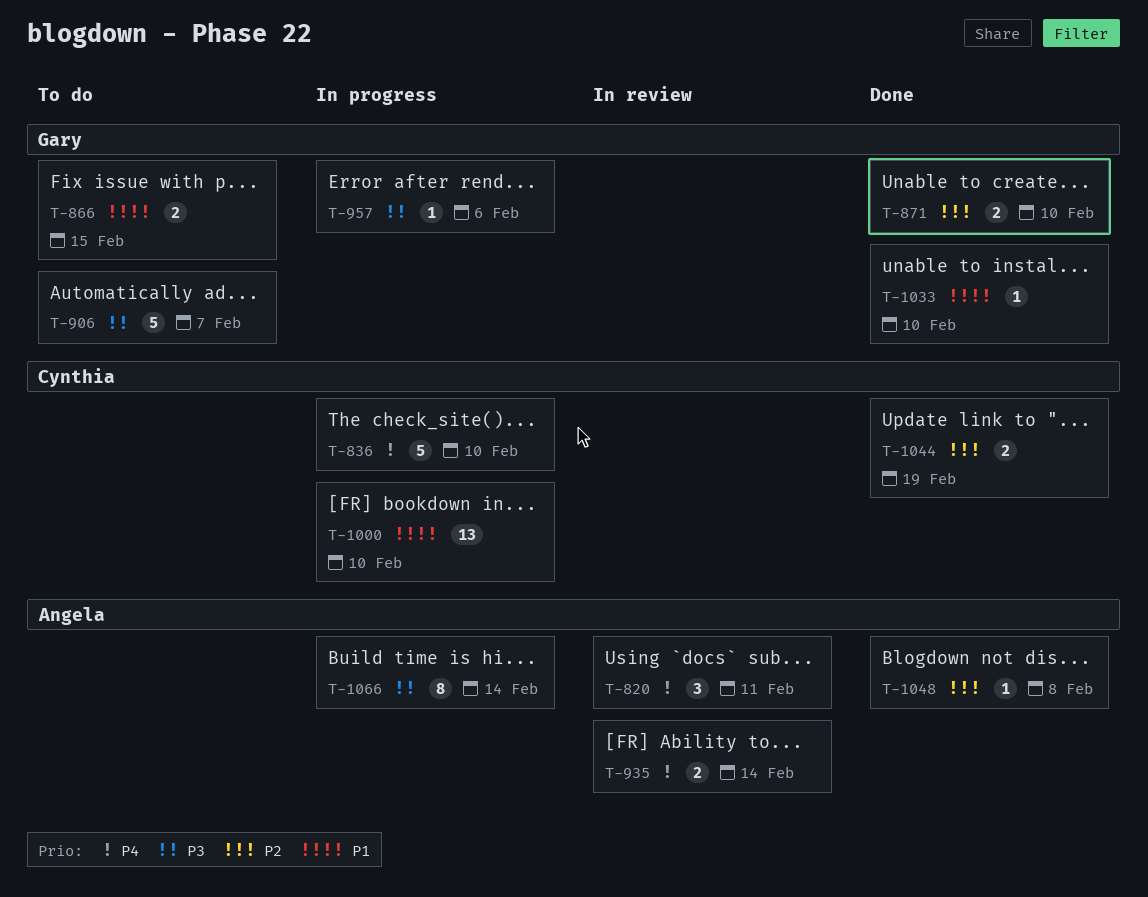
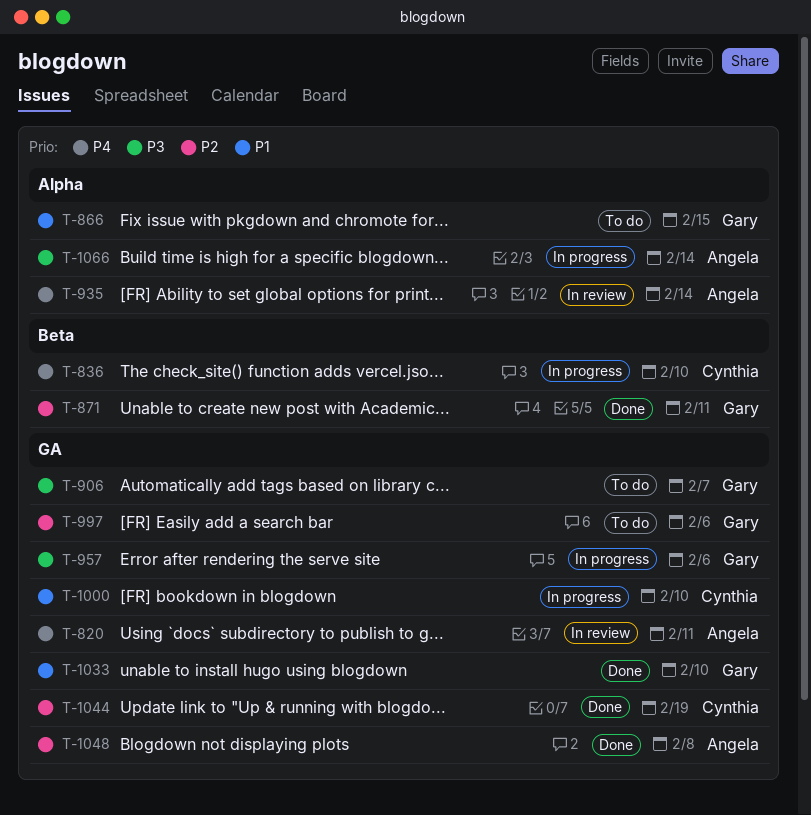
T-871, due: Feb 10 -> Feb 11
T-997: none -> present

